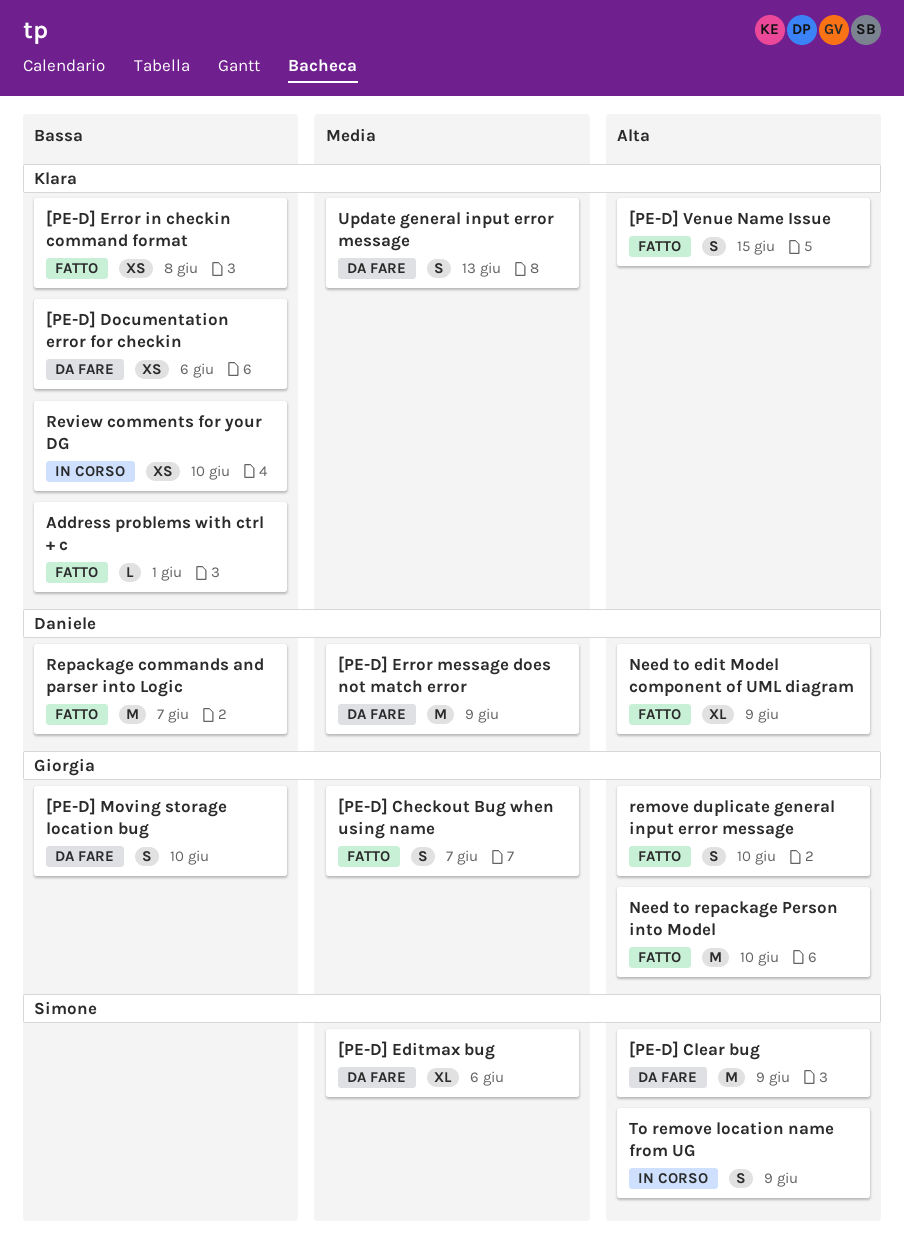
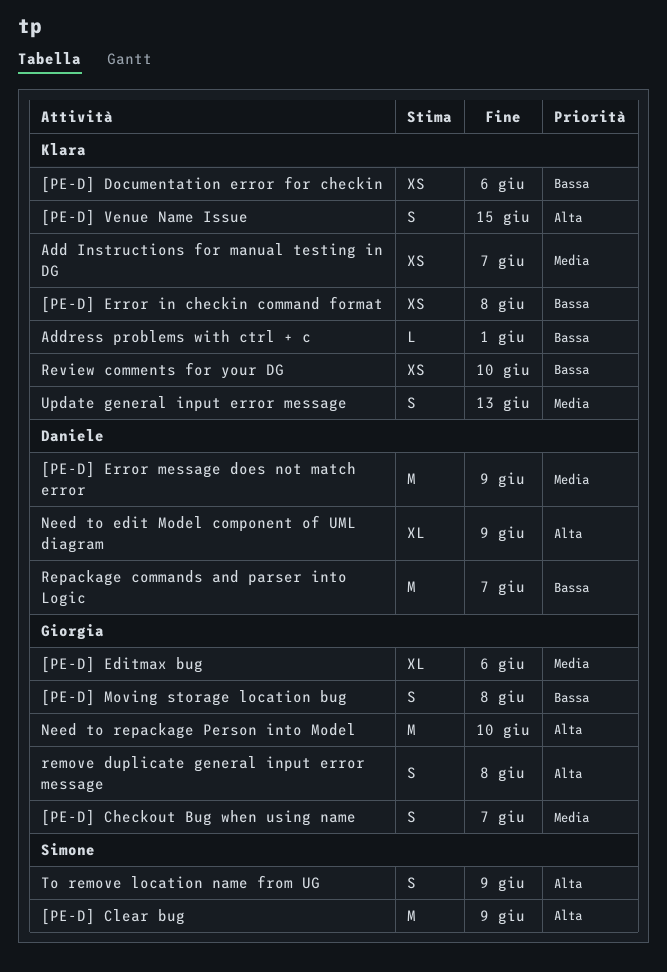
[PE-D] Editmax bug, owner: Simone -> Giorgia
[PE-D] Moving storage location bug, due: Jun 10 -> Jun 8
Add Instructions for manual testing in DG: none -> present
remove duplicate general input error message, due: Jun 10 -> Jun 8

